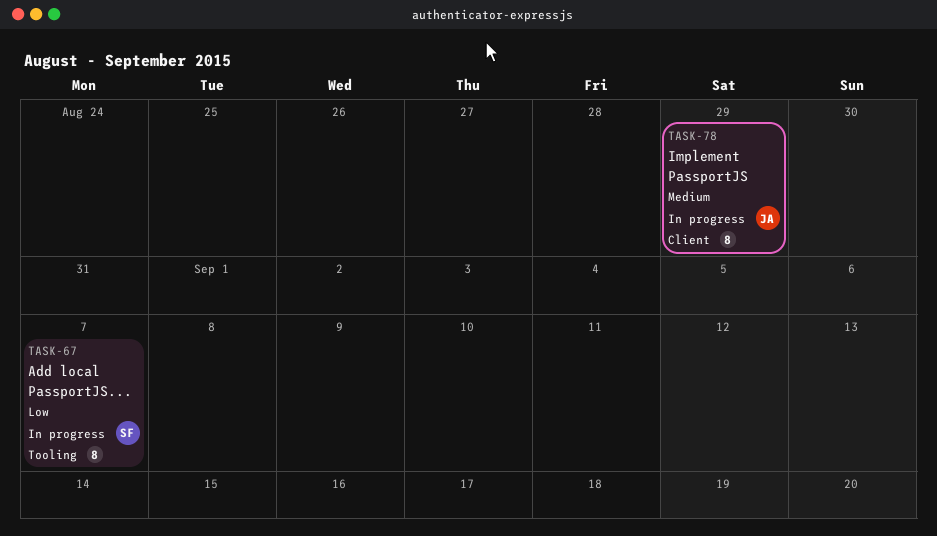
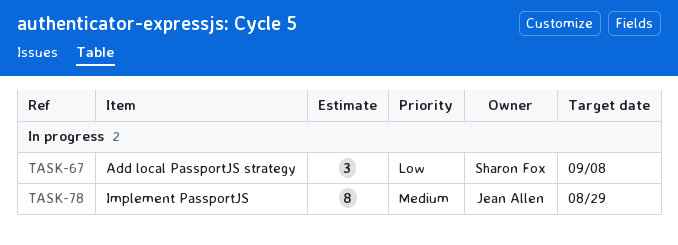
TASK-67, estimate: 8 -> 3
TASK-67, due: Sep 7 -> Sep 8

